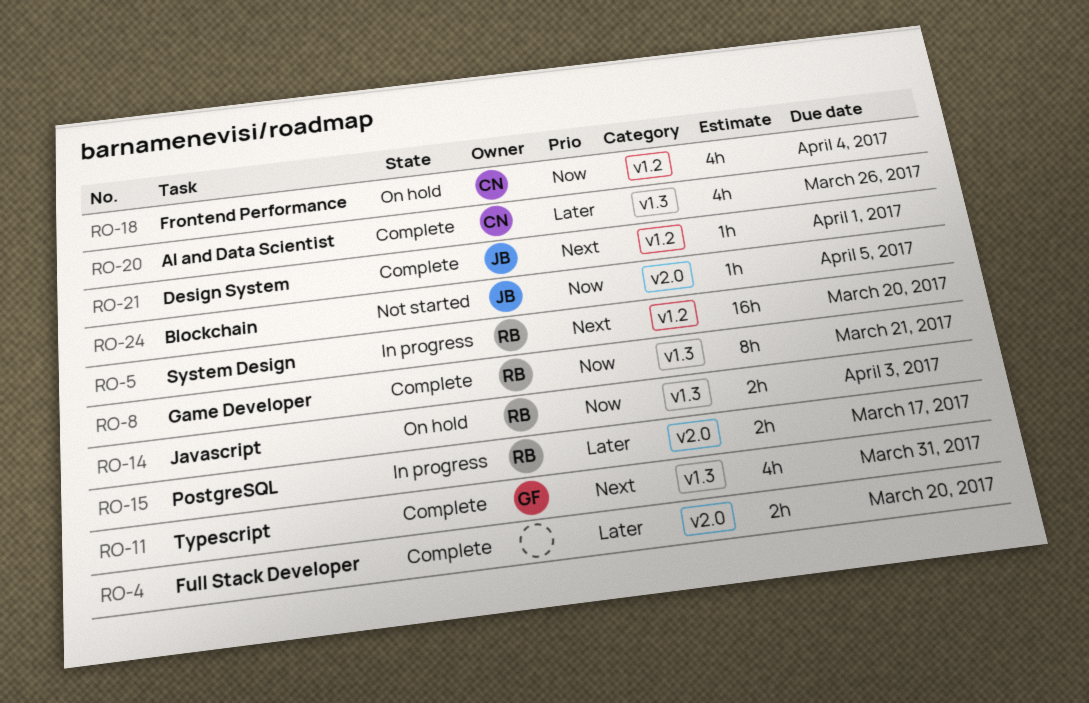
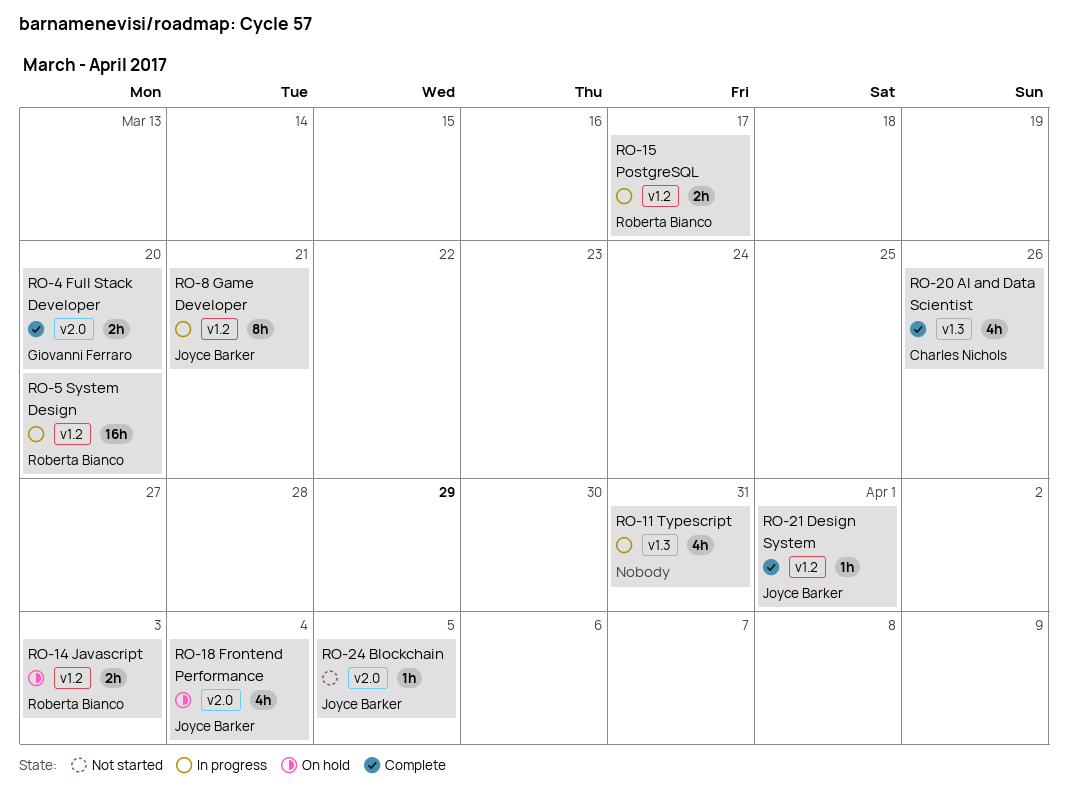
RO-4, owner: none -> Giovanni Ferraro
RO-8, status: Complete -> In progress
RO-8, owner: Roberta Bianco -> Joyce Barker
RO-8, label: v1.3 -> v1.2
RO-11, status: Complete -> In progress
RO-11, owner: Giovanni Ferraro -> none
RO-14, label: v1.3 -> v1.2
RO-15, label: v2.0 -> v1.2
RO-18, owner: Charles Nichols -> Joyce Barker
RO-18, label: v1.2 -> v2.0

